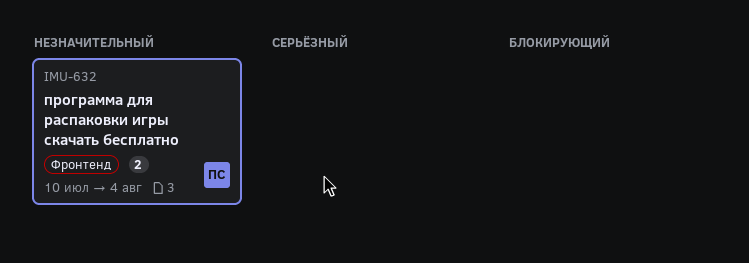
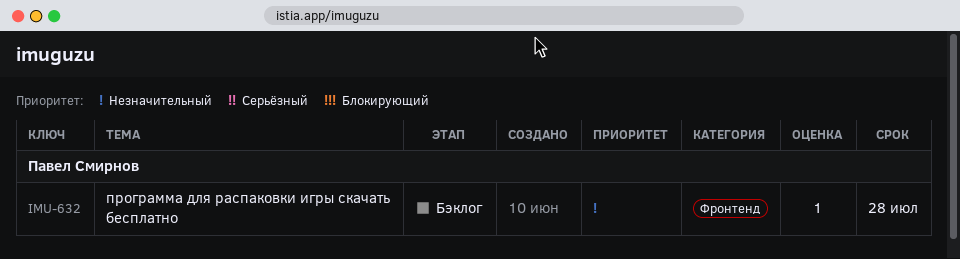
IMU-632, estimate: 2 -> 1
IMU-632, due: Aug 4 -> Jul 28

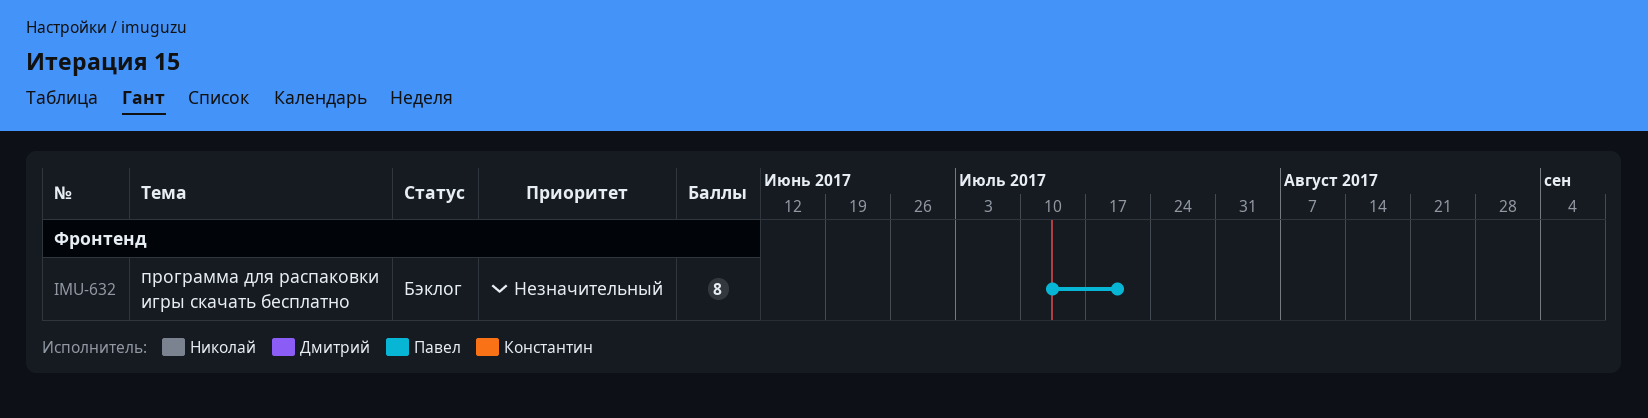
IMU-632, estimate: 1 -> 8
IMU-632, due: Jul 28 -> Jul 21

